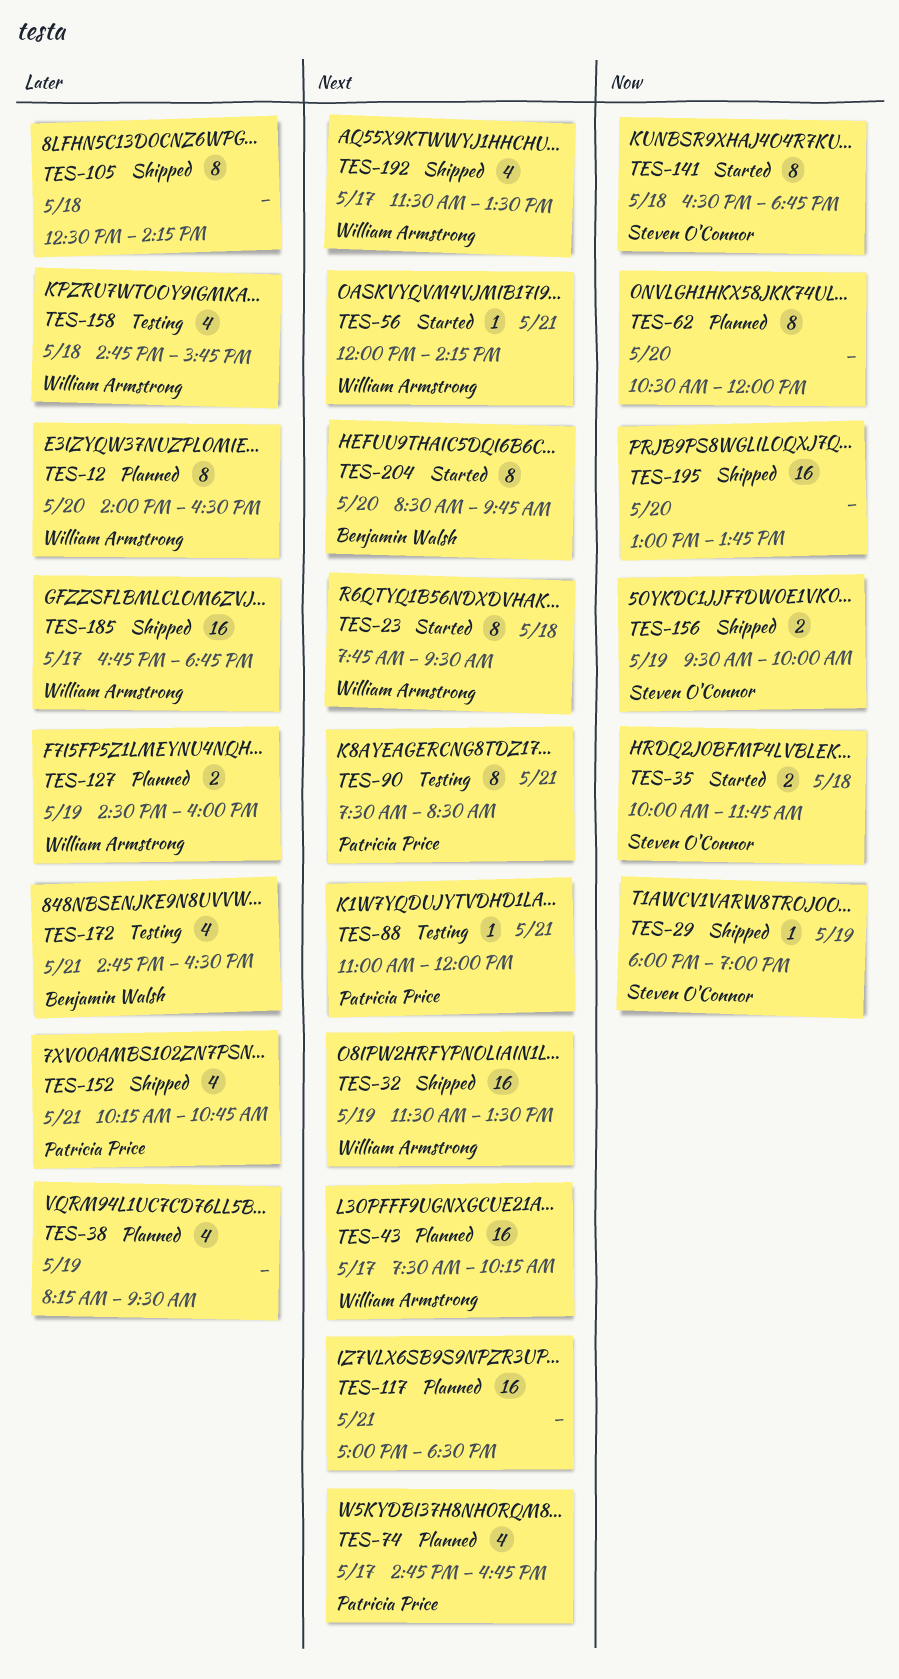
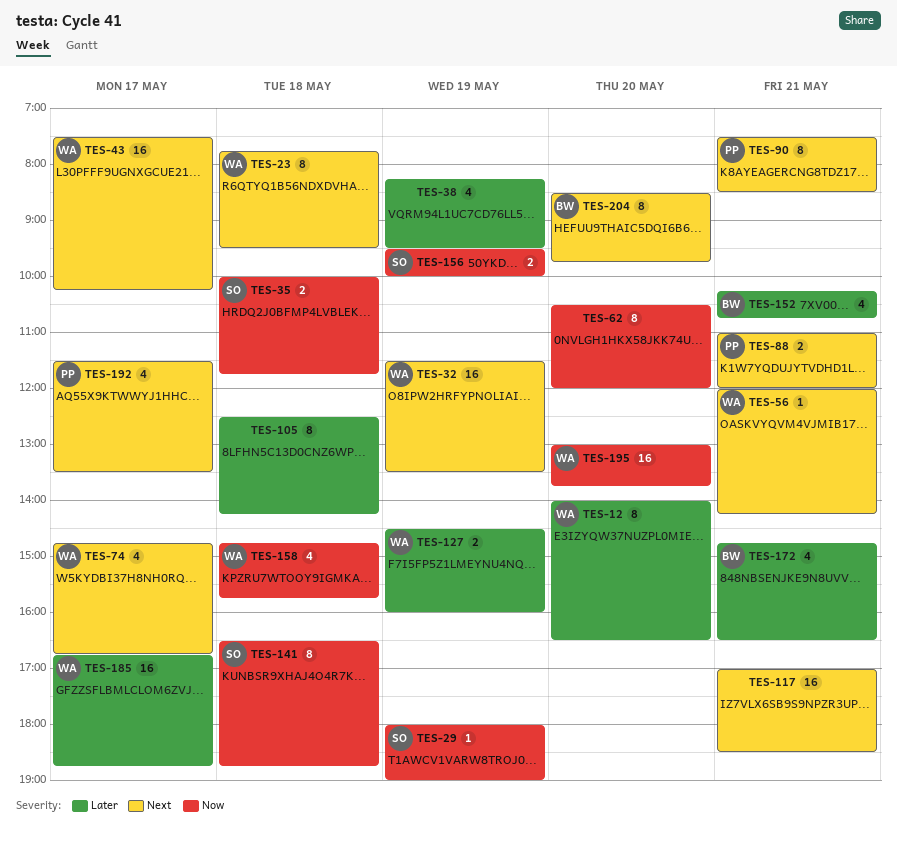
TES-74, owner: Patricia Price -> William Armstrong
TES-88, estimate: 1 -> 2
TES-152, owner: Patricia Price -> Benjamin Walsh
TES-158, priority: Later -> Now
TES-192, owner: William Armstrong -> Patricia Price
TES-195, owner: none -> William Armstrong

